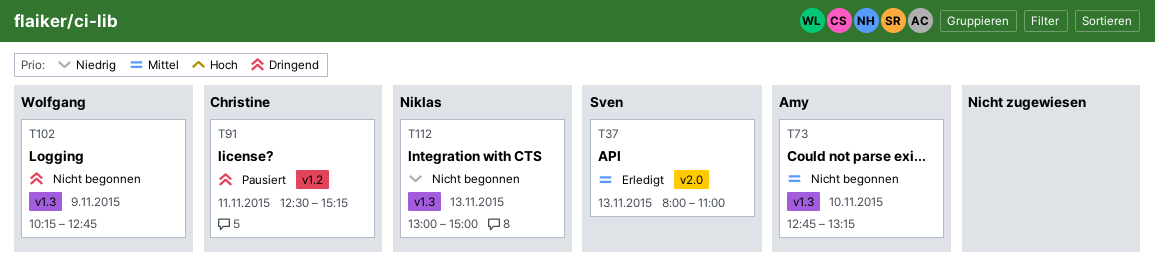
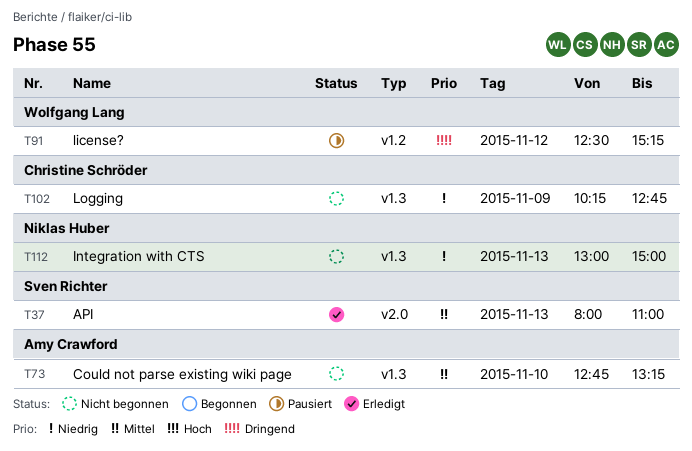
T91, owner: Christine Schröder -> Wolfgang Lang
T91, day: Nov 11 -> Nov 12
T102, owner: Wolfgang Lang -> Christine Schröder
T102, priority: Dringend -> Niedrig

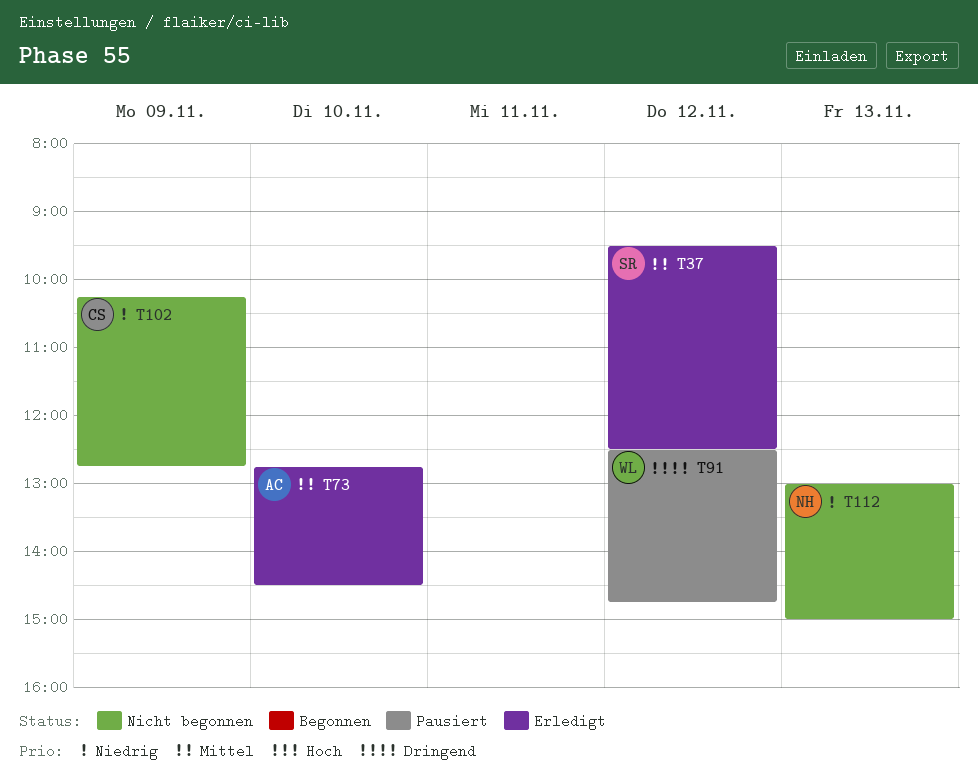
T37, day: Nov 13 -> Nov 12
T37, begins: 08:00 -> 09:30
T37, ends: 11:00 -> 12:30
T73, status: Nicht begonnen -> Erledigt
T73, ends: 13:15 -> 14:30
T91, ends: 15:15 -> 14:45

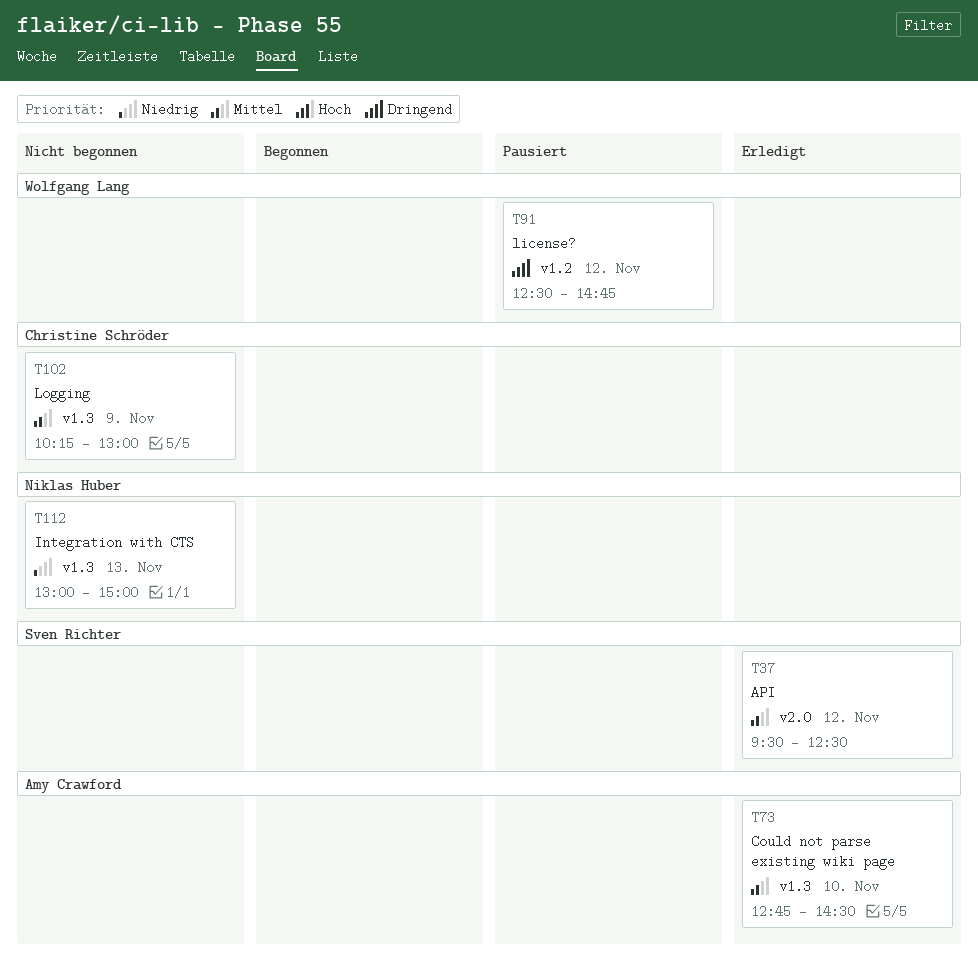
T102, priority: Niedrig -> Mittel
T102, ends: 12:45 -> 13:00

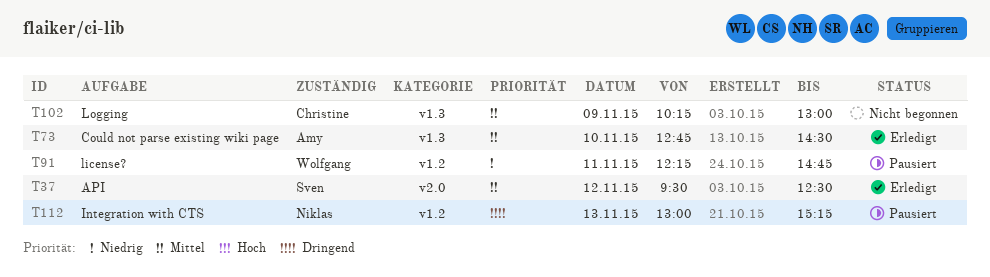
T91, priority: Dringend -> Niedrig
T91, day: Nov 12 -> Nov 11
T91, begins: 12:30 -> 12:15
T112, status: Nicht begonnen -> Pausiert
T112, priority: Niedrig -> Dringend
T112, label: v1.3 -> v1.2
T112, ends: 15:00 -> 15:15

